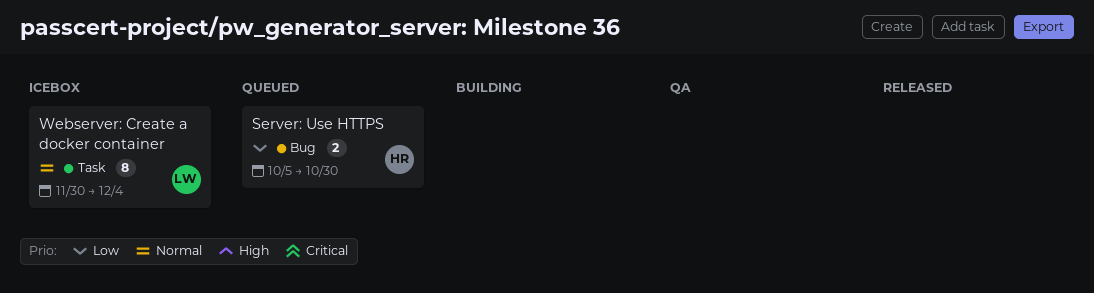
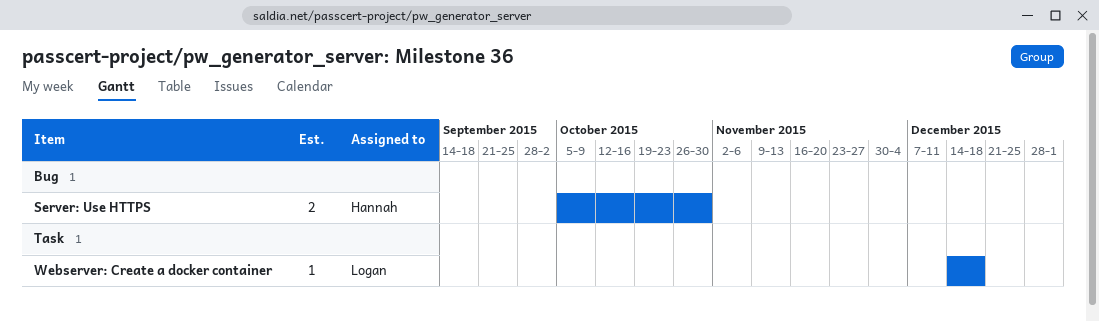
Webserver: Create a docker container, estimate: 8 -> 1
Webserver: Create a docker container, start: Nov 30 -> Dec 14
Webserver: Create a docker container, due: Dec 4 -> Dec 18

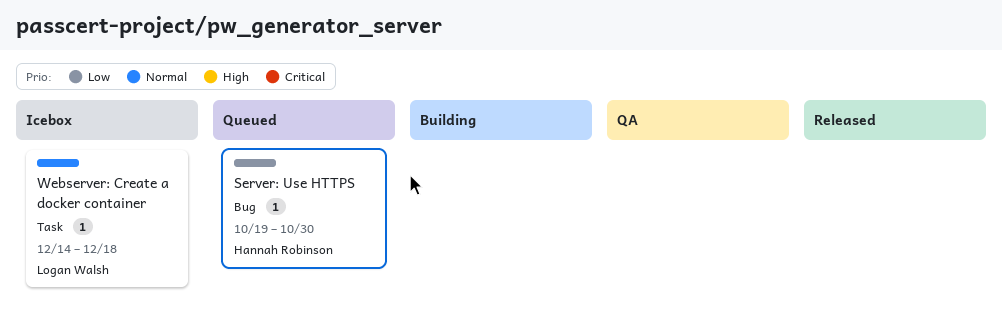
Server: Use HTTPS, estimate: 2 -> 1
Server: Use HTTPS, start: Oct 5 -> Oct 19

